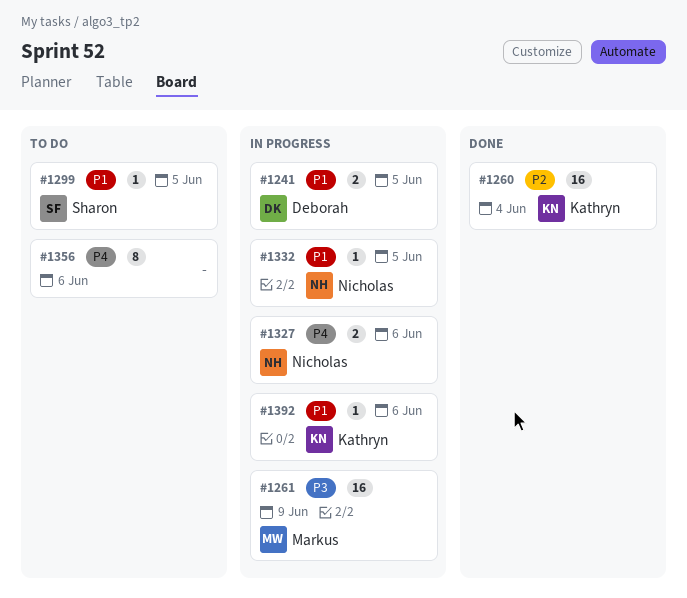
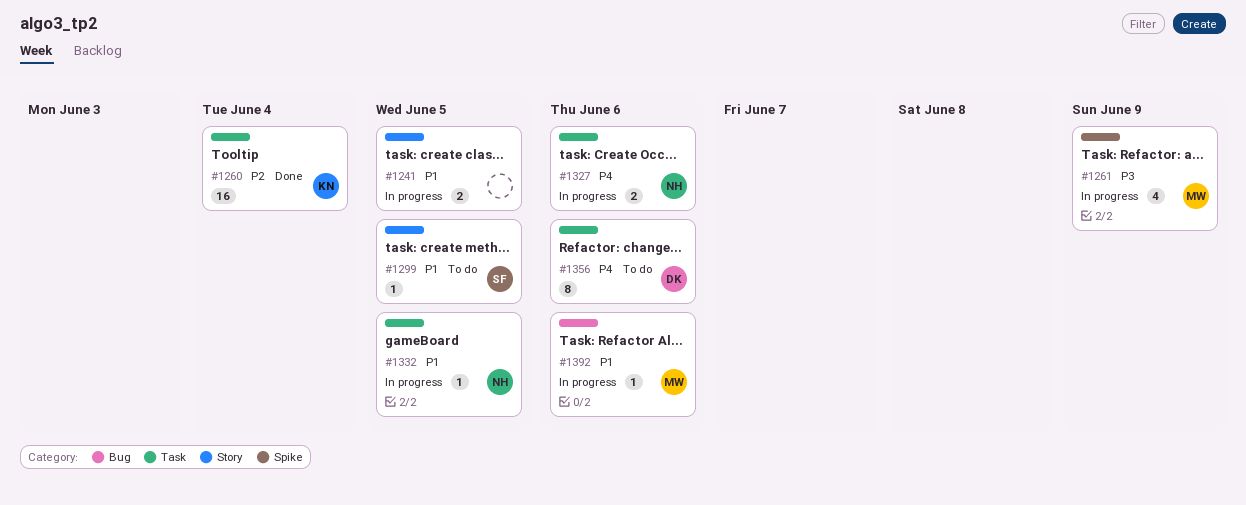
#1241, owner: Deborah -> none
#1261, estimate: 16 -> 4
#1356, owner: none -> Deborah
#1392, owner: Kathryn -> Markus

